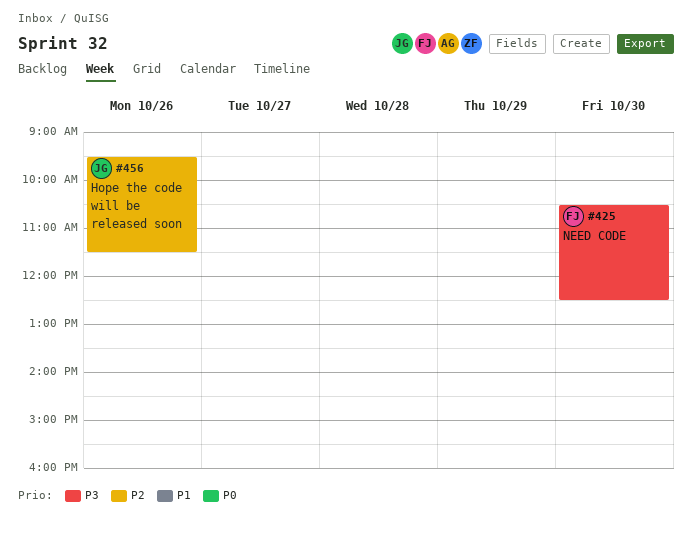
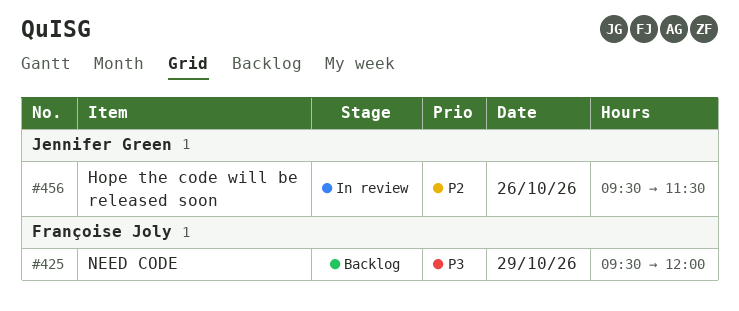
#425, day: Oct 30 -> Oct 29
#425, begins: 10:30 -> 09:30
#425, ends: 12:30 -> 12:00

